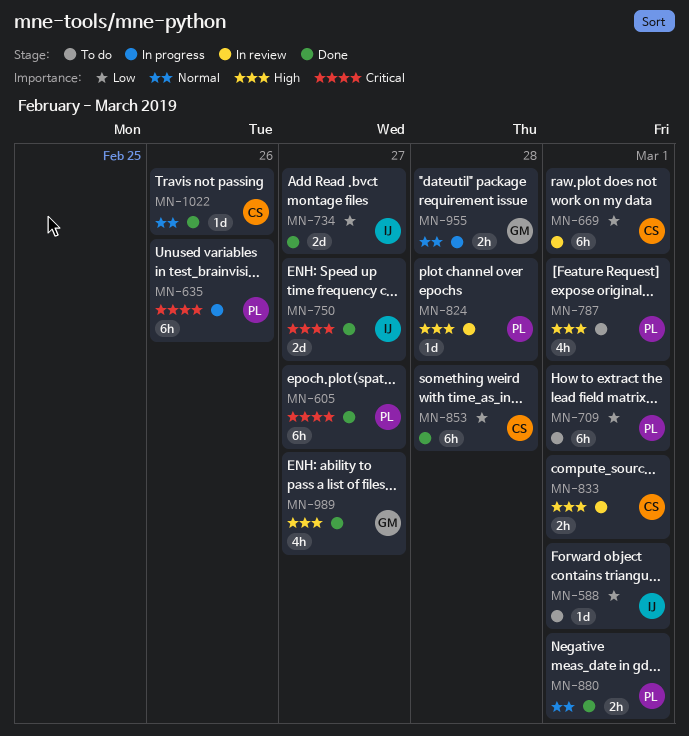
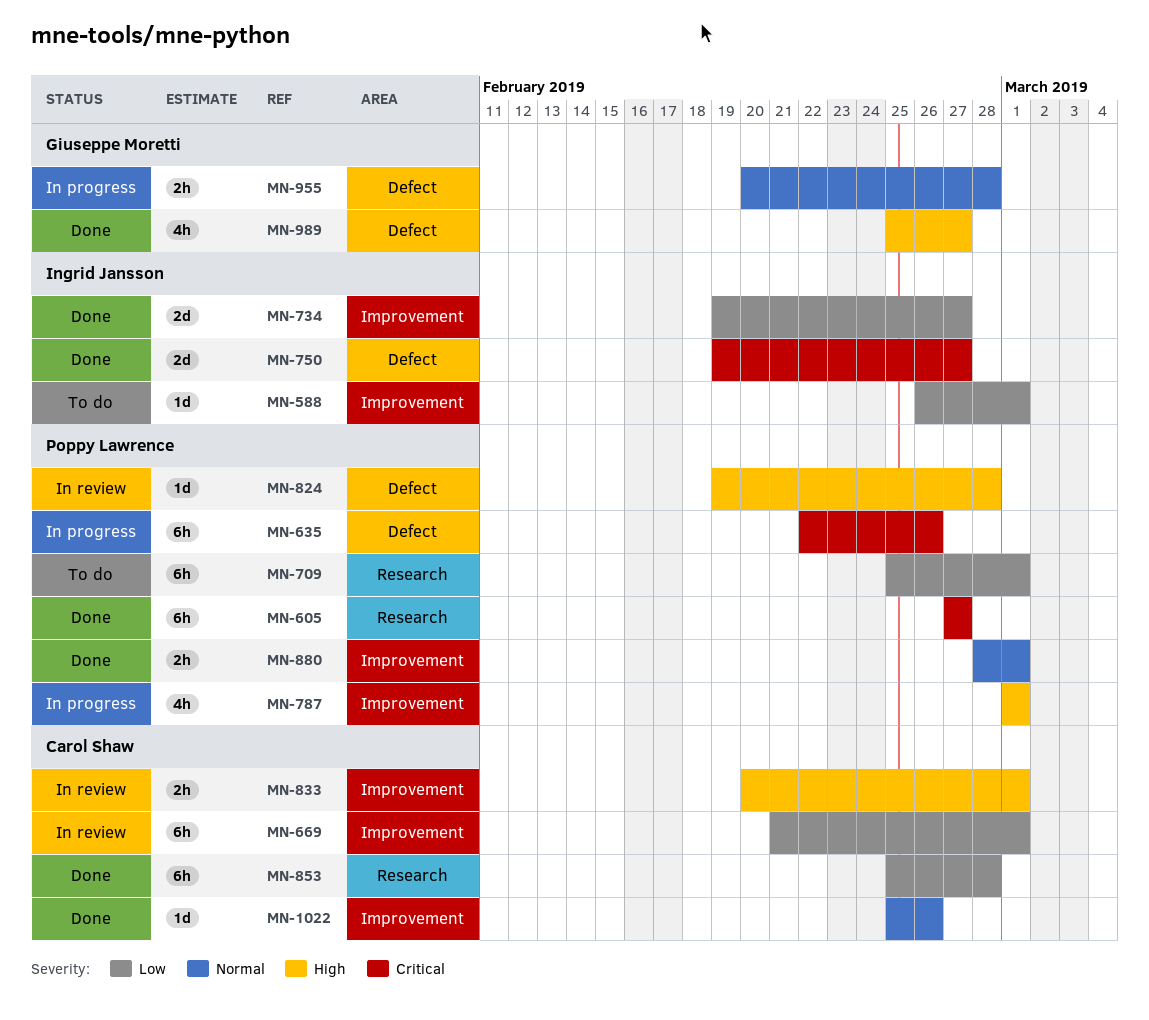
MN-787, status: To do -> In progress

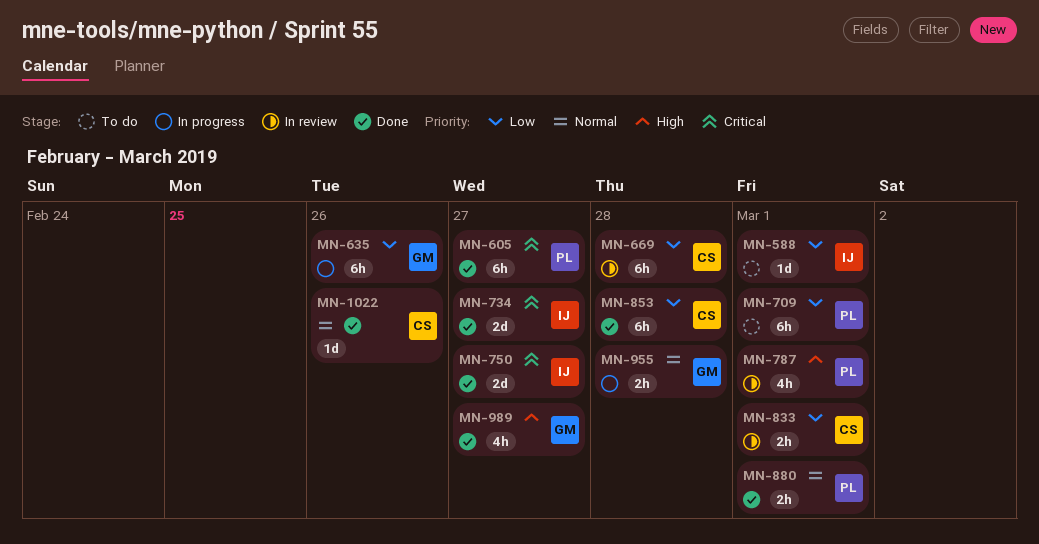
MN-635, owner: Poppy Lawrence -> Giuseppe Moretti
MN-635, priority: Critical -> Low
MN-669, due: Mar 1 -> Feb 28
MN-734, priority: Low -> Critical
MN-787, status: In progress -> In review
MN-824: present -> none
MN-833, priority: High -> Low

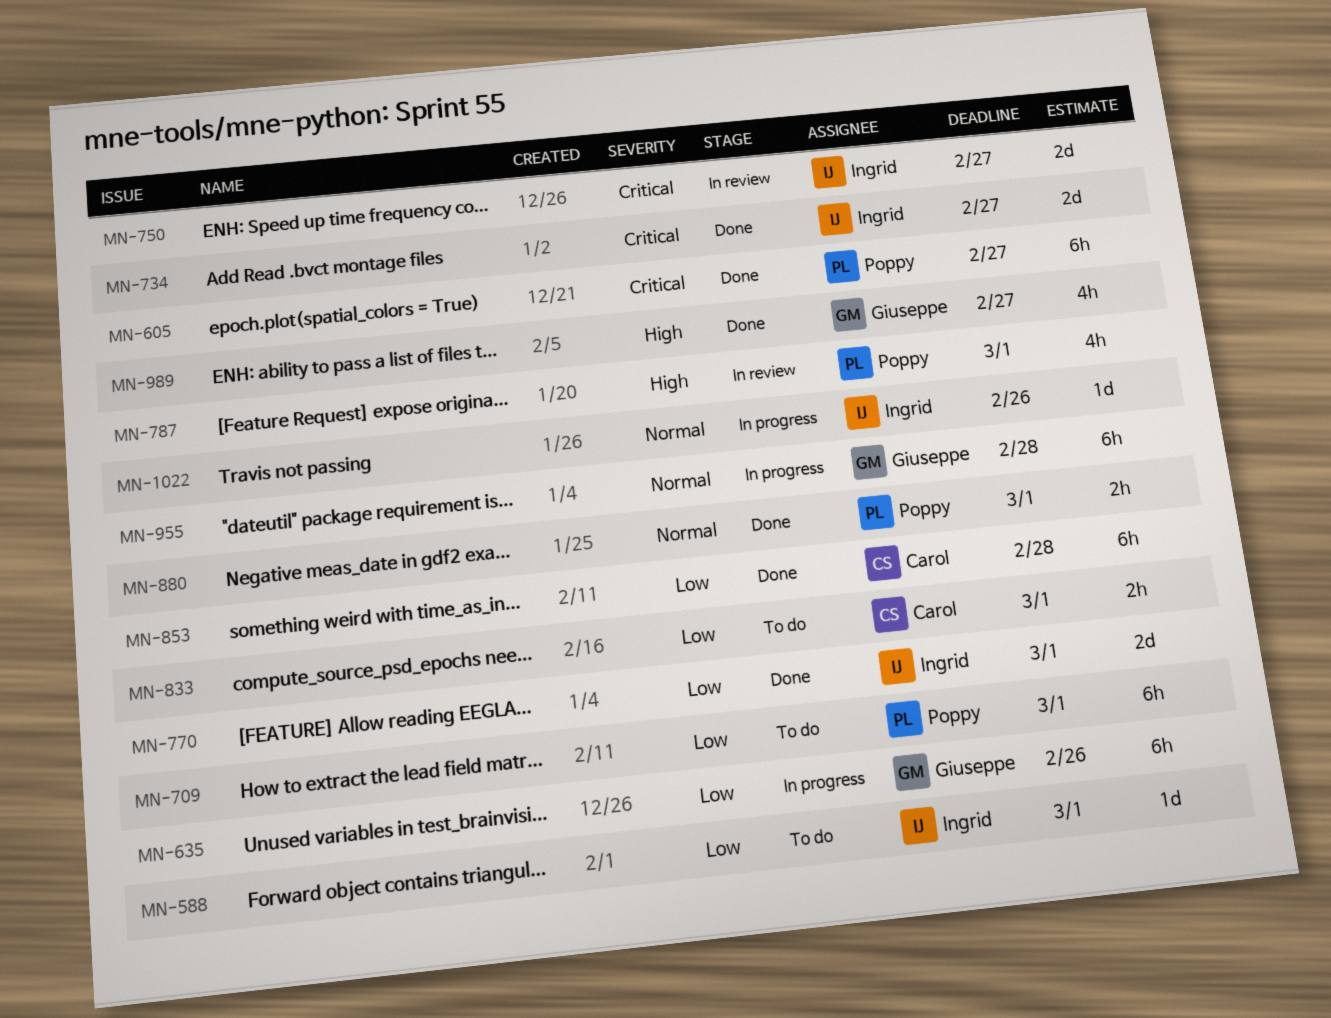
MN-669: present -> none
MN-750, status: Done -> In review
MN-770: none -> present
MN-833, status: In review -> To do
MN-955, estimate: 2h -> 6h
MN-1022, status: Done -> In progress
MN-1022, owner: Carol -> Ingrid

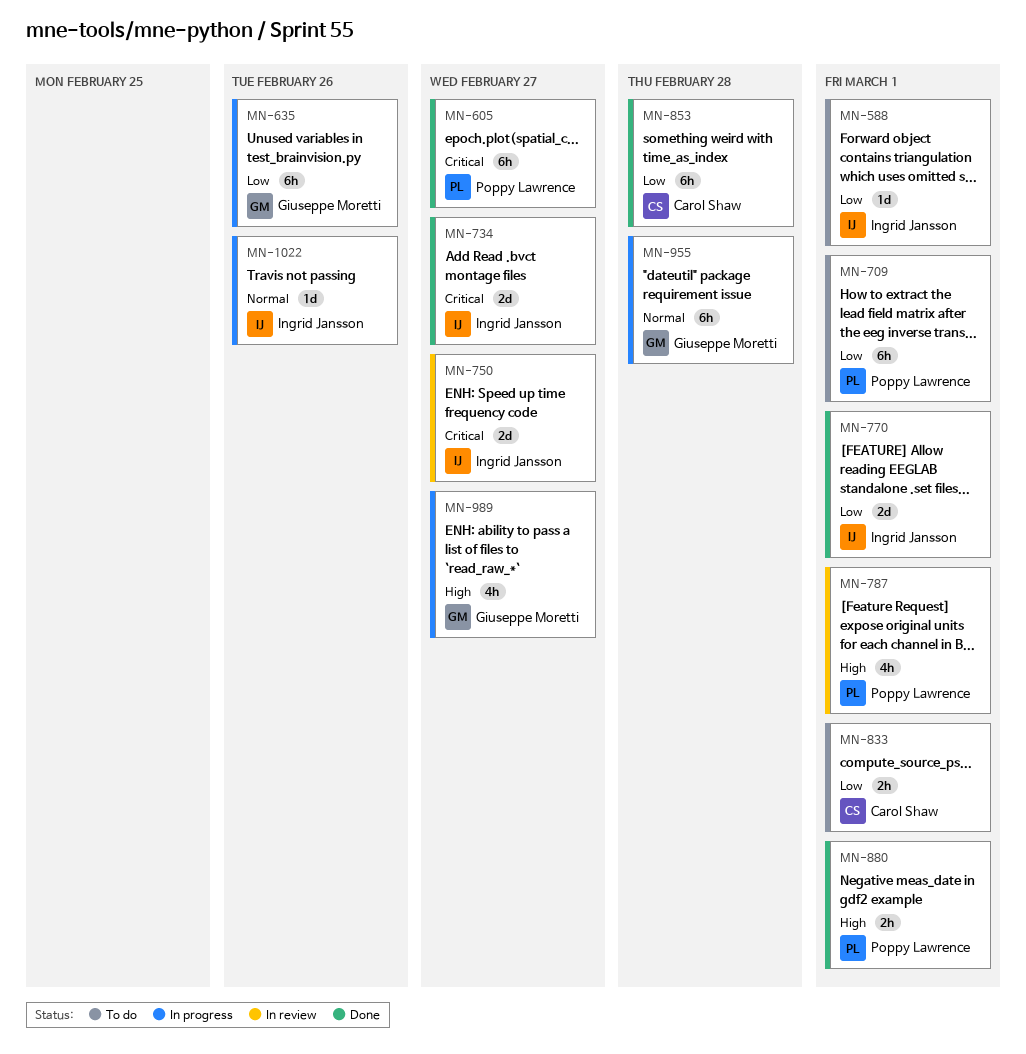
MN-880, priority: Normal -> High
MN-989, status: Done -> In progress

